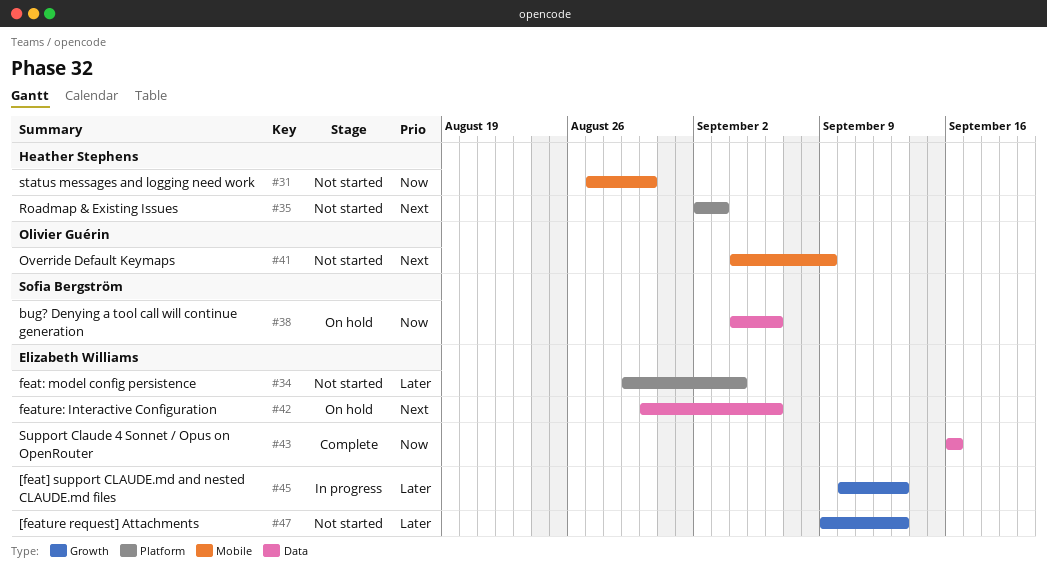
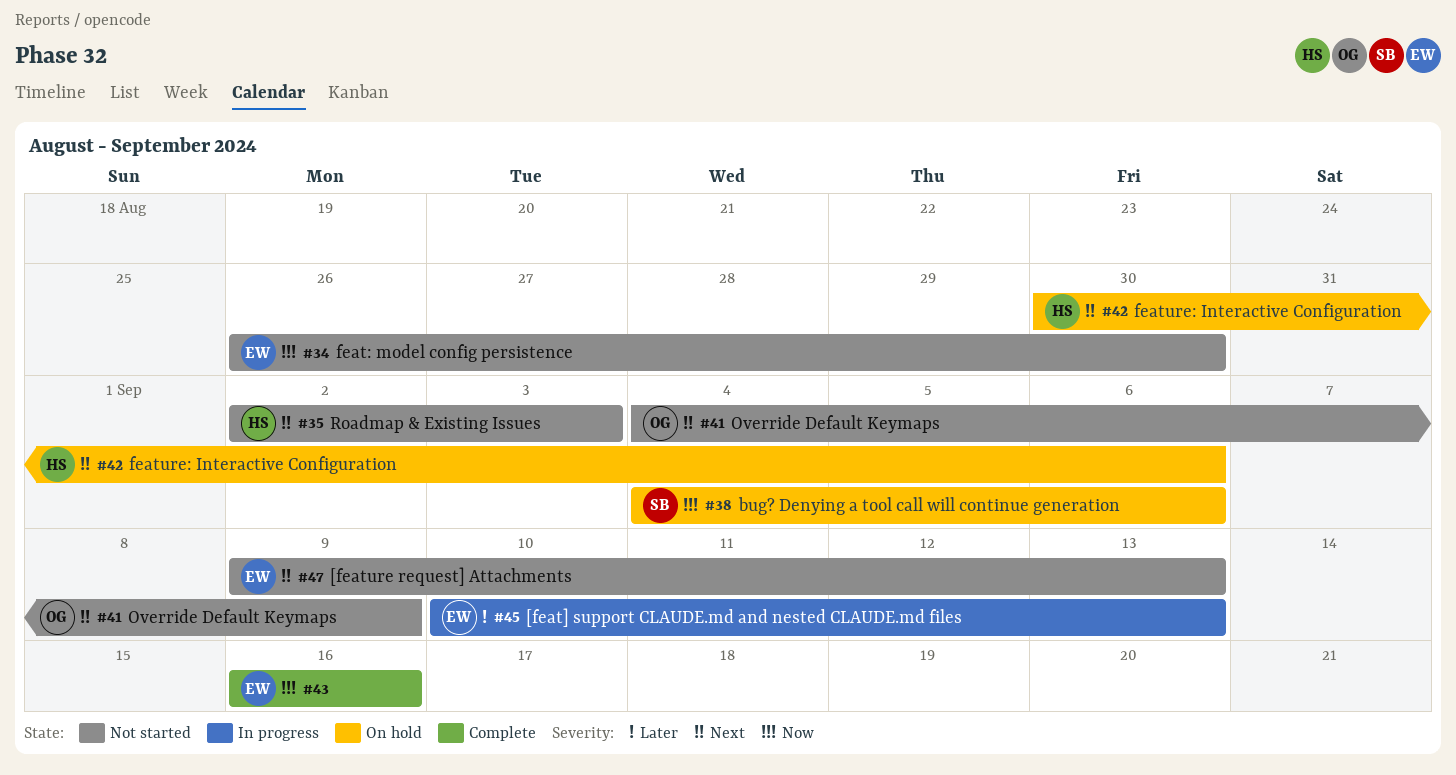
#31: present -> none
#34, priority: Later -> Now
#34, start: Aug 29 -> Aug 26
#34, due: Sep 4 -> Aug 30
#42, owner: Elizabeth Williams -> Heather Stephens
#47, priority: Later -> Next

